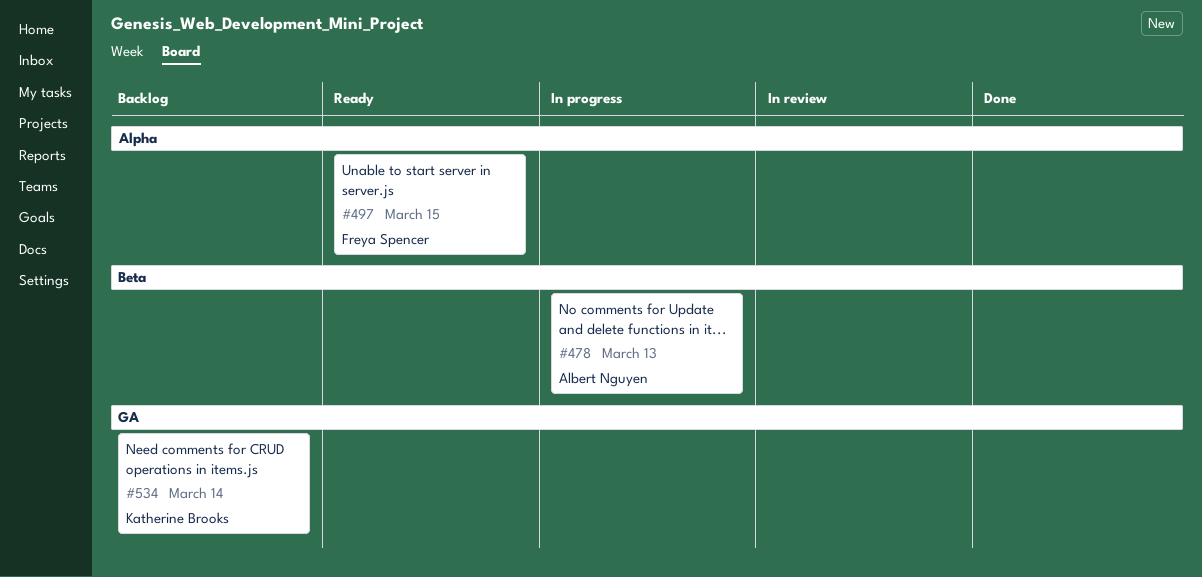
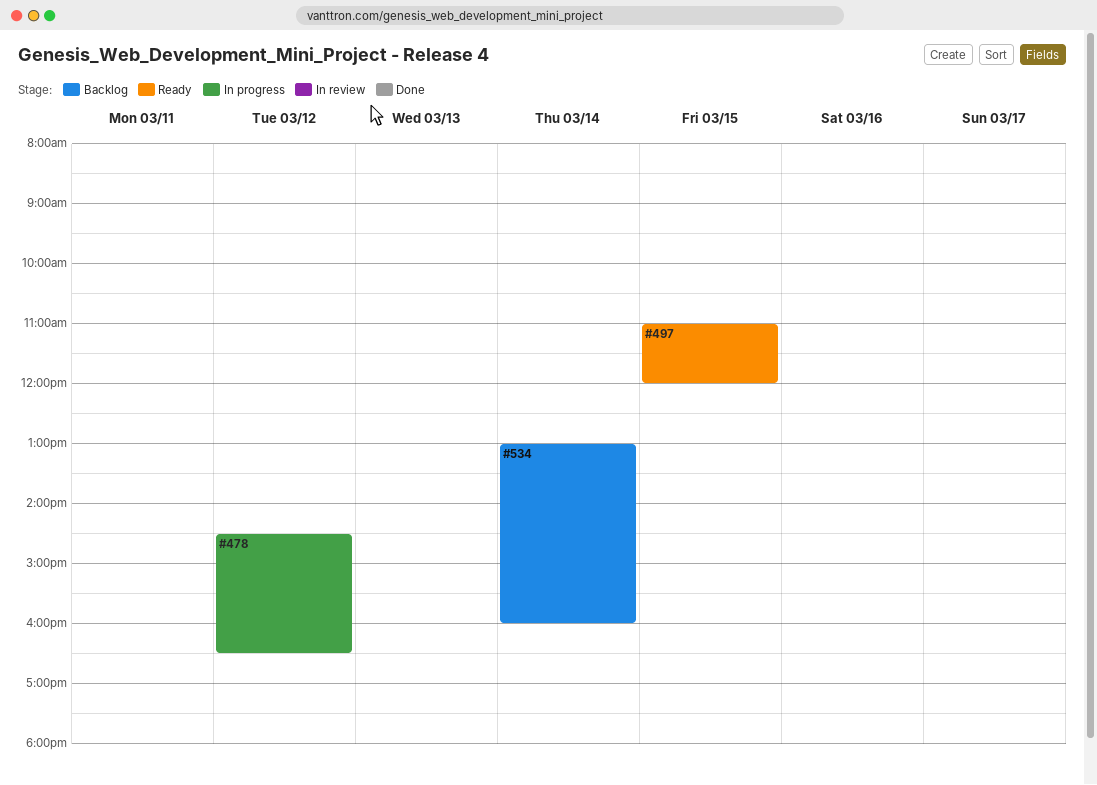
#478, day: Mar 13 -> Mar 12

